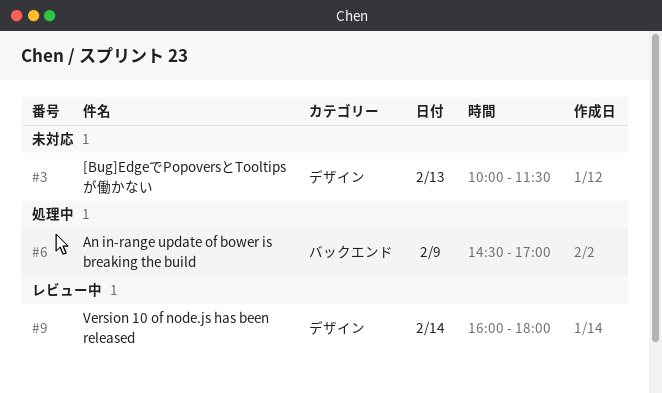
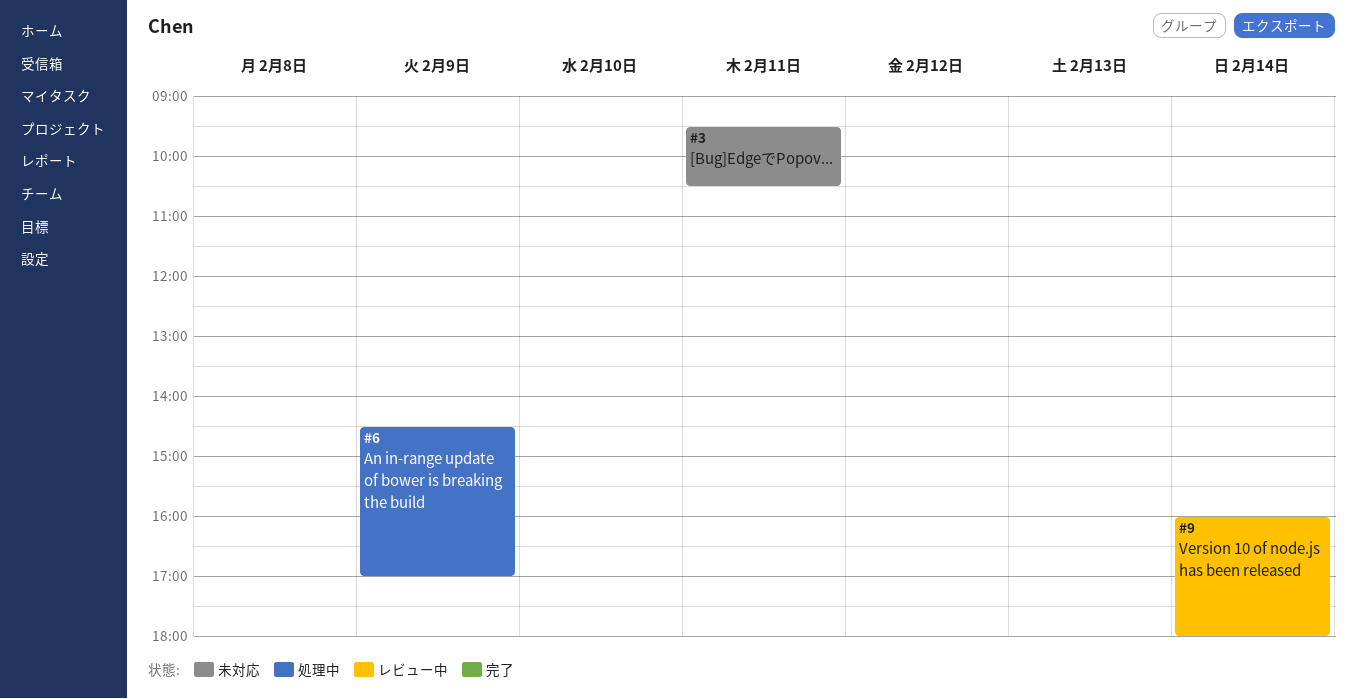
#3, day: Feb 13 -> Feb 11
#3, begins: 10:00 -> 09:30
#3, ends: 11:30 -> 10:30

